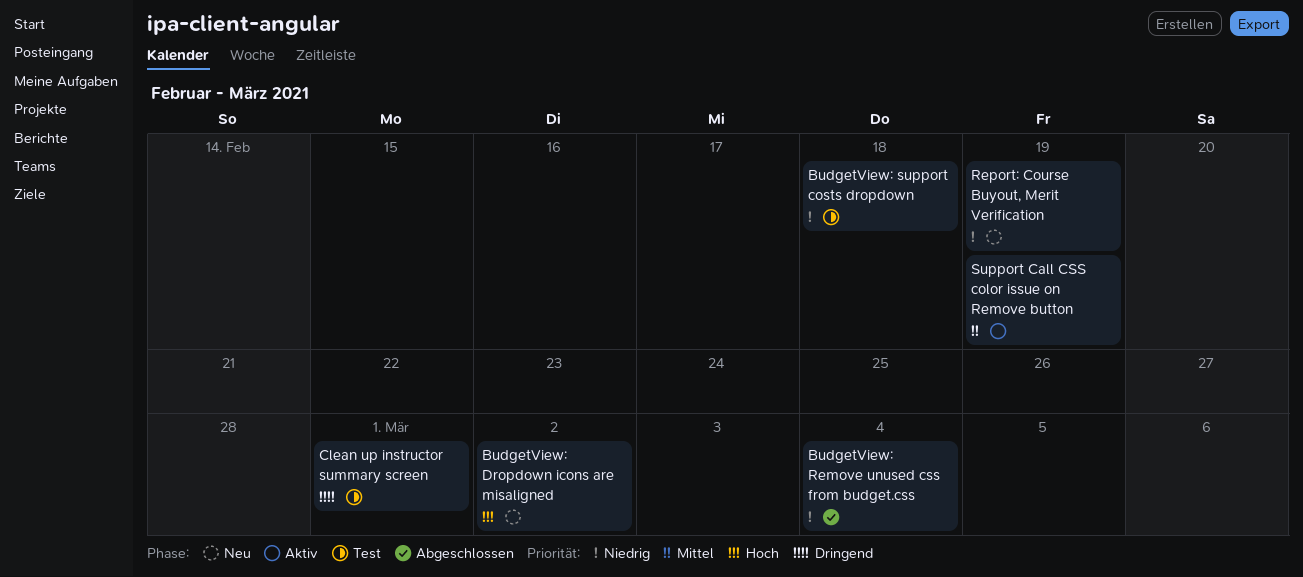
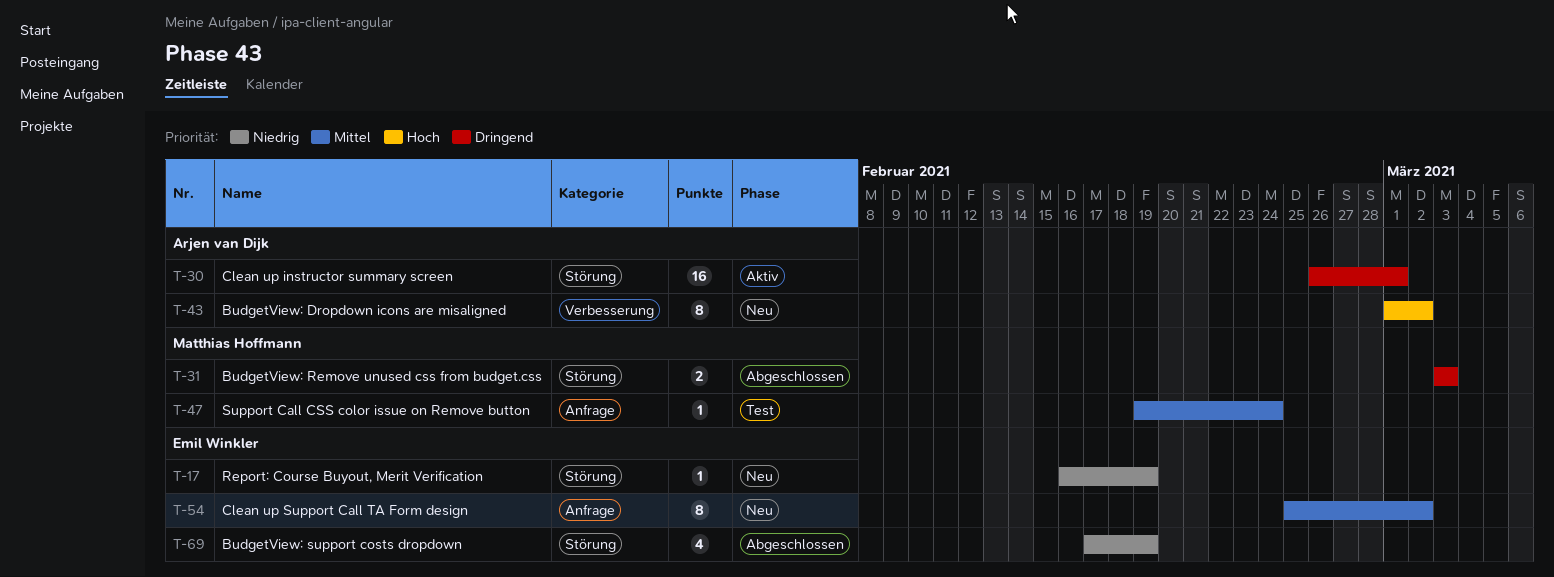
BudgetView: Remove unused css from budget.css, priority: Niedrig -> Dringend
BudgetView: Remove unused css from budget.css, due: Mar 4 -> Mar 3
BudgetView: support costs dropdown, status: Test -> Abgeschlossen
BudgetView: support costs dropdown, due: Feb 18 -> Feb 19
Clean up instructor summary screen, status: Test -> Aktiv
Clean up Support Call TA Form design: none -> present
Support Call CSS color issue on Remove button, status: Aktiv -> Test
Support Call CSS color issue on Remove button, due: Feb 19 -> Feb 24

